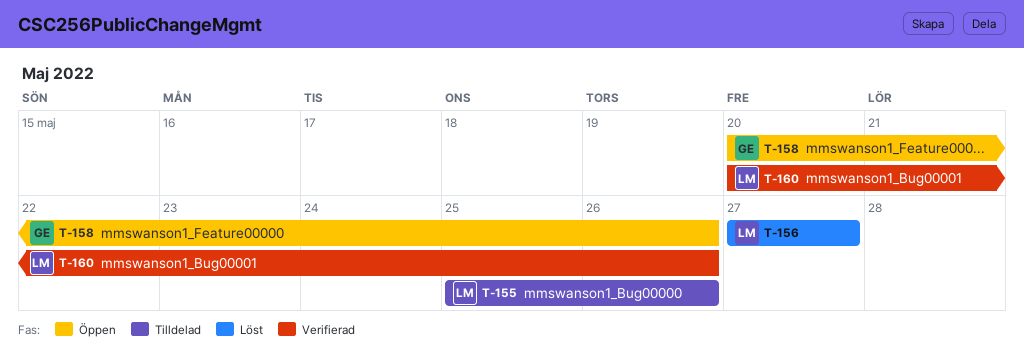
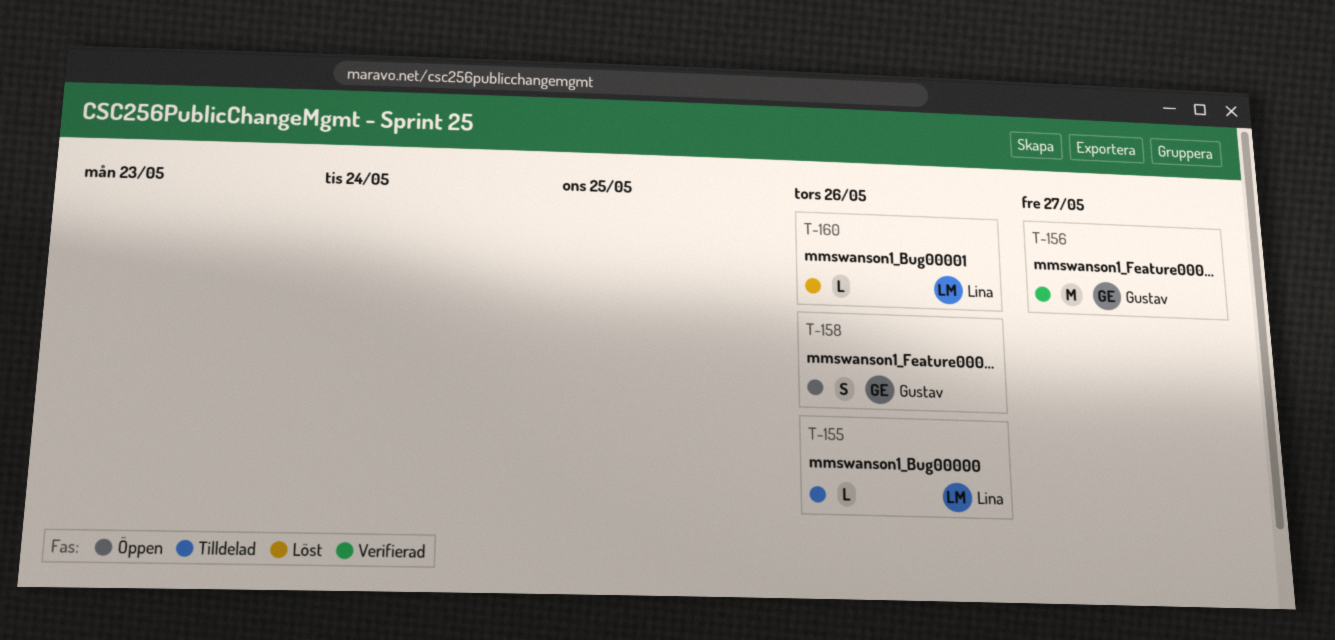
T-156, status: Löst -> Verifierad
T-156, owner: Lina -> Gustav
T-160, status: Verifierad -> Löst

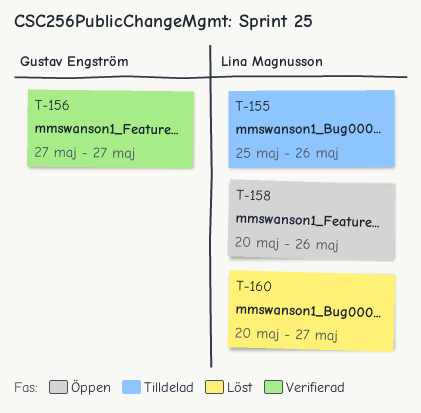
T-158, owner: Gustav Engström -> Lina Magnusson
T-160, due: May 26 -> May 27

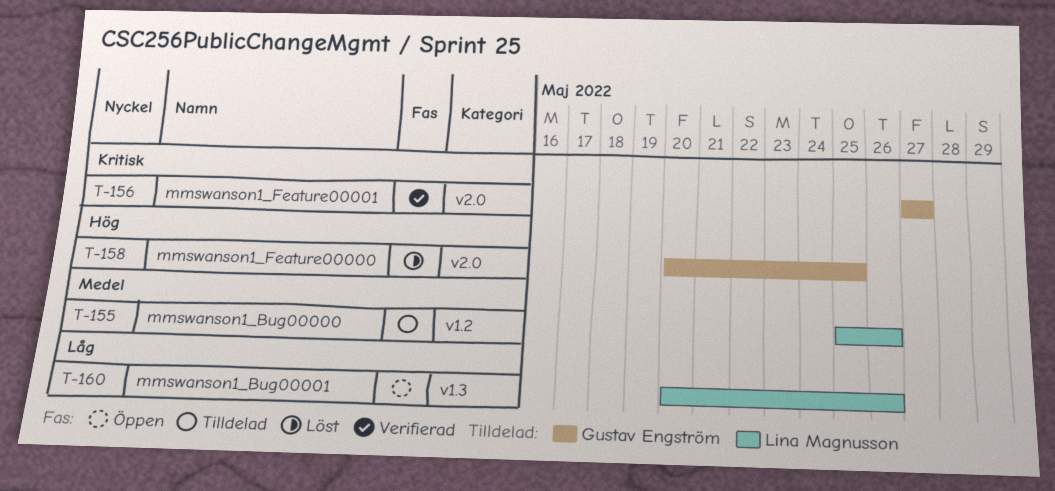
T-158, status: Öppen -> Löst
T-158, owner: Lina Magnusson -> Gustav Engström
T-158, due: May 26 -> May 25
T-160, status: Löst -> Öppen
T-160, due: May 27 -> May 26

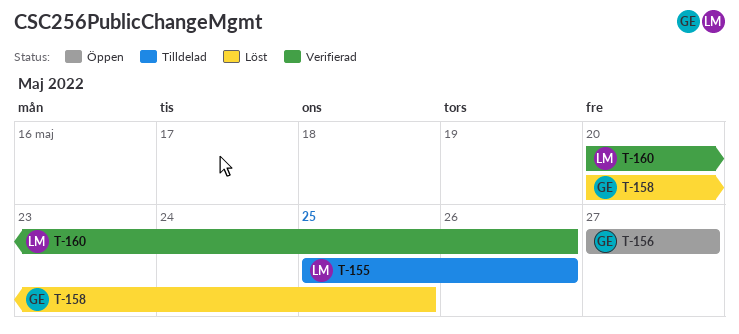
T-156, status: Verifierad -> Öppen
T-160, status: Öppen -> Verifierad

